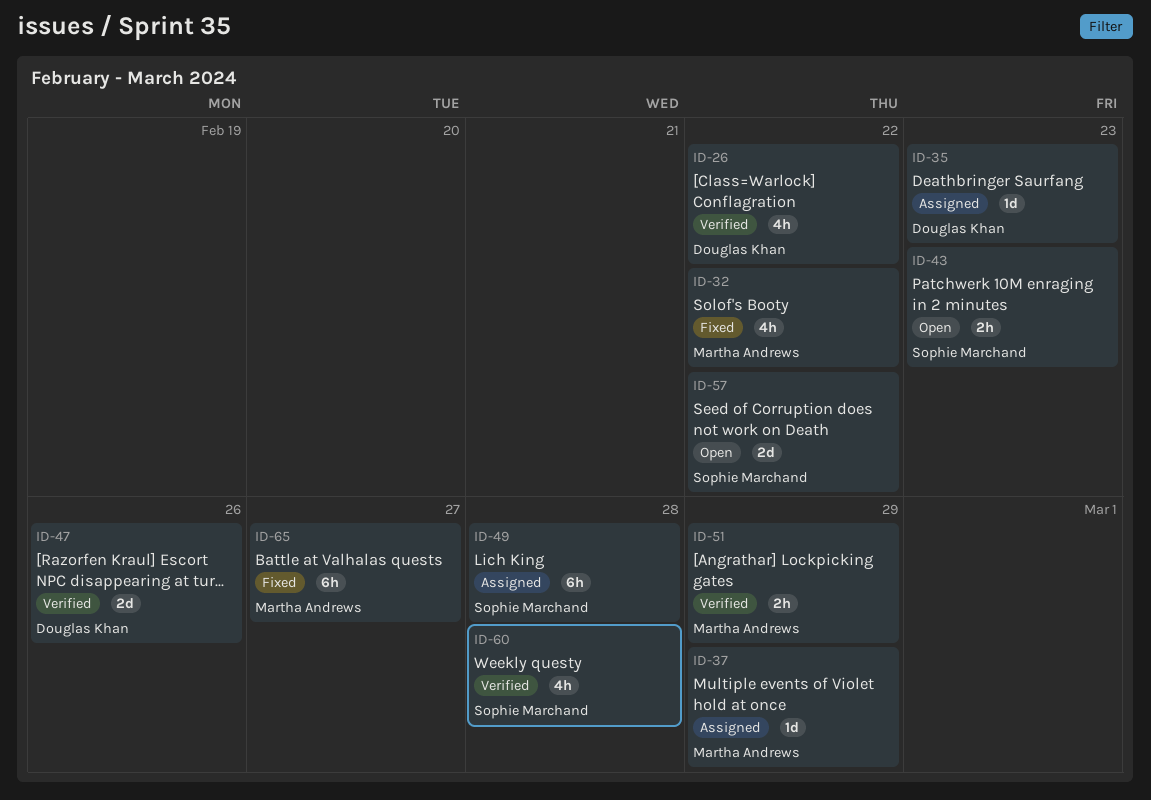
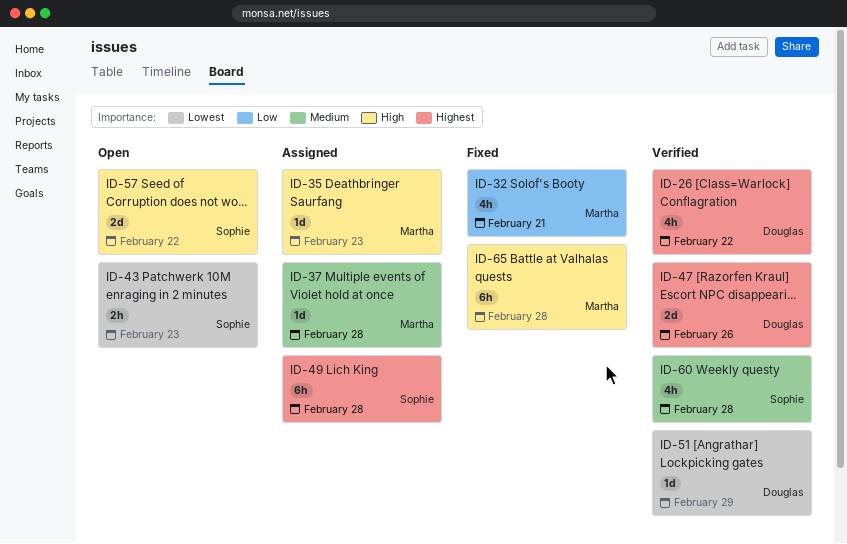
ID-32, due: Feb 22 -> Feb 21
ID-35, owner: Douglas Khan -> Martha Andrews
ID-37, due: Feb 29 -> Feb 28
ID-51, owner: Martha Andrews -> Douglas Khan
ID-51, estimate: 2h -> 1d
ID-65, due: Feb 27 -> Feb 28

